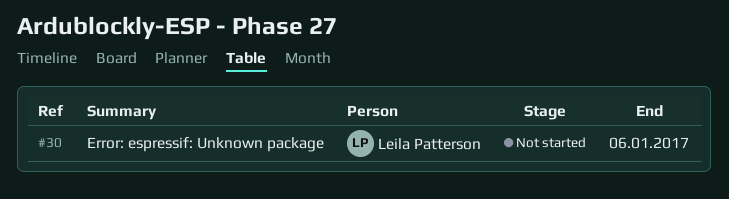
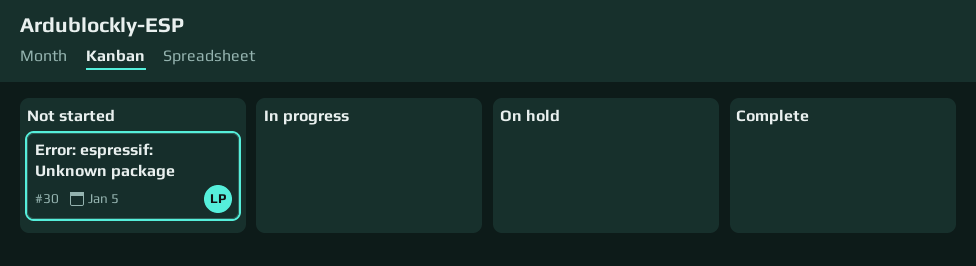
#30, due: Jan 6 -> Jan 5

